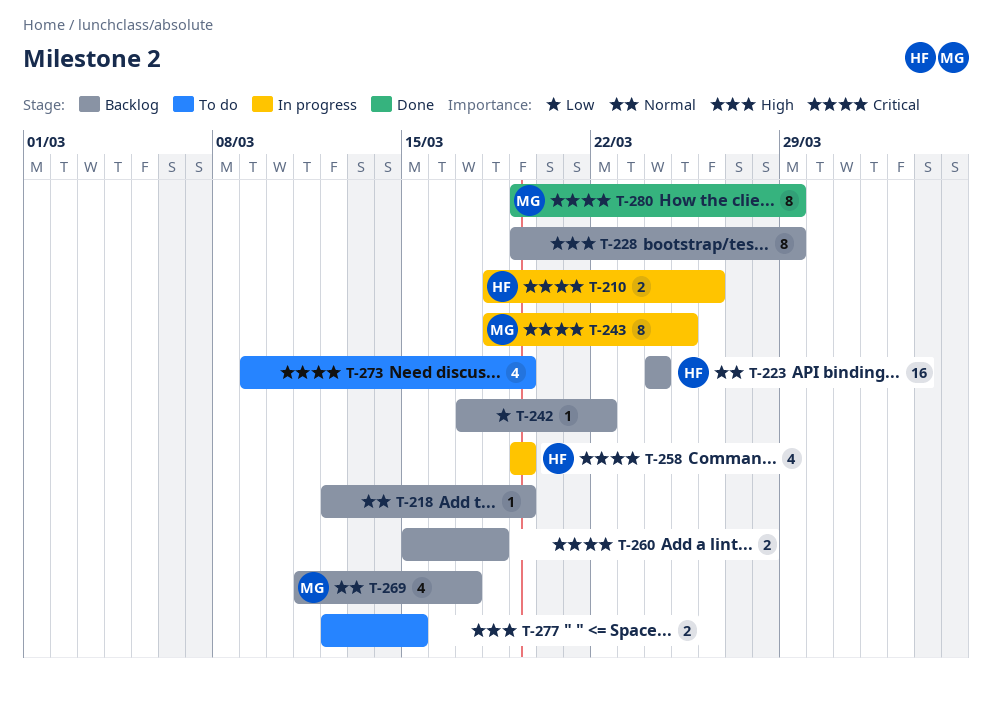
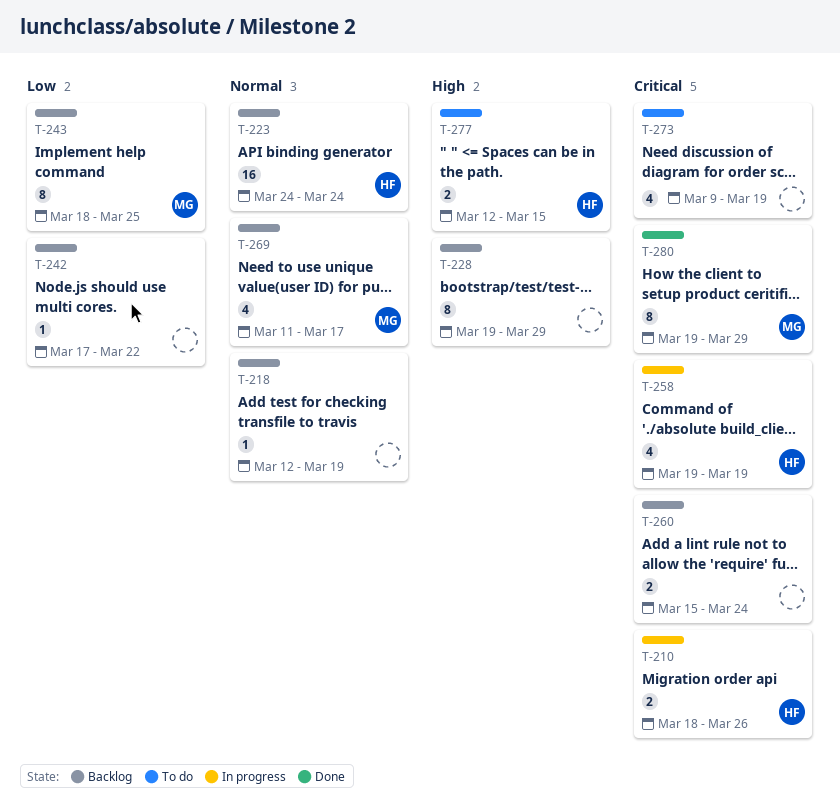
T-243, status: In progress -> Backlog
T-243, priority: Critical -> Low
T-260, due: Mar 18 -> Mar 24
T-277, owner: none -> HF

